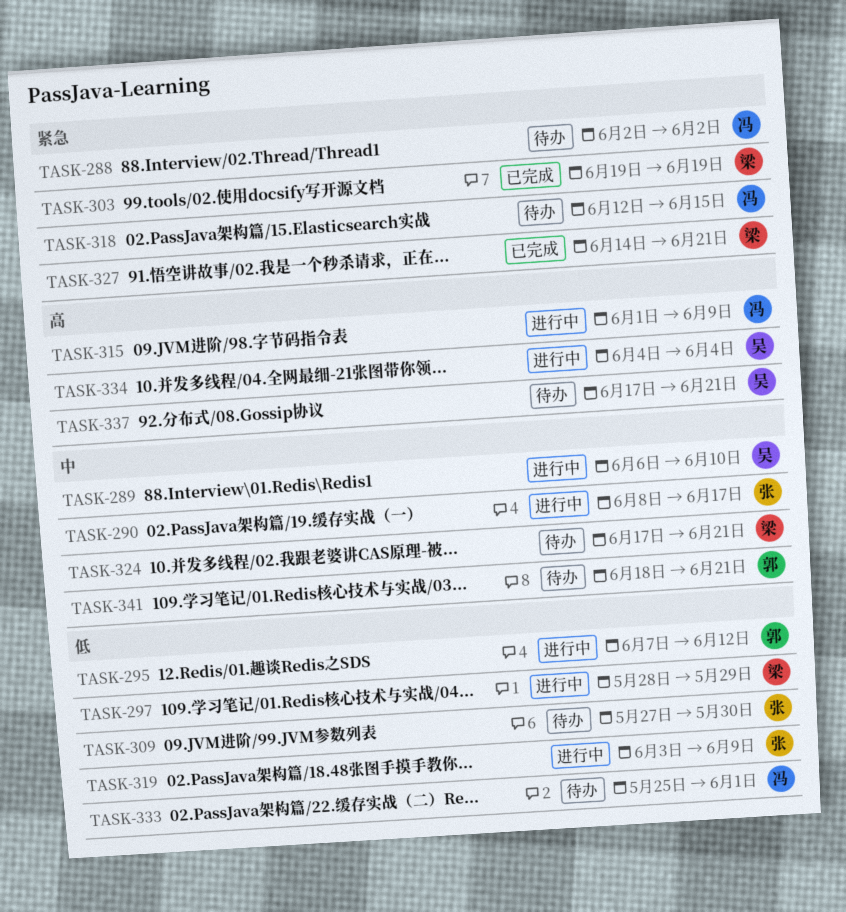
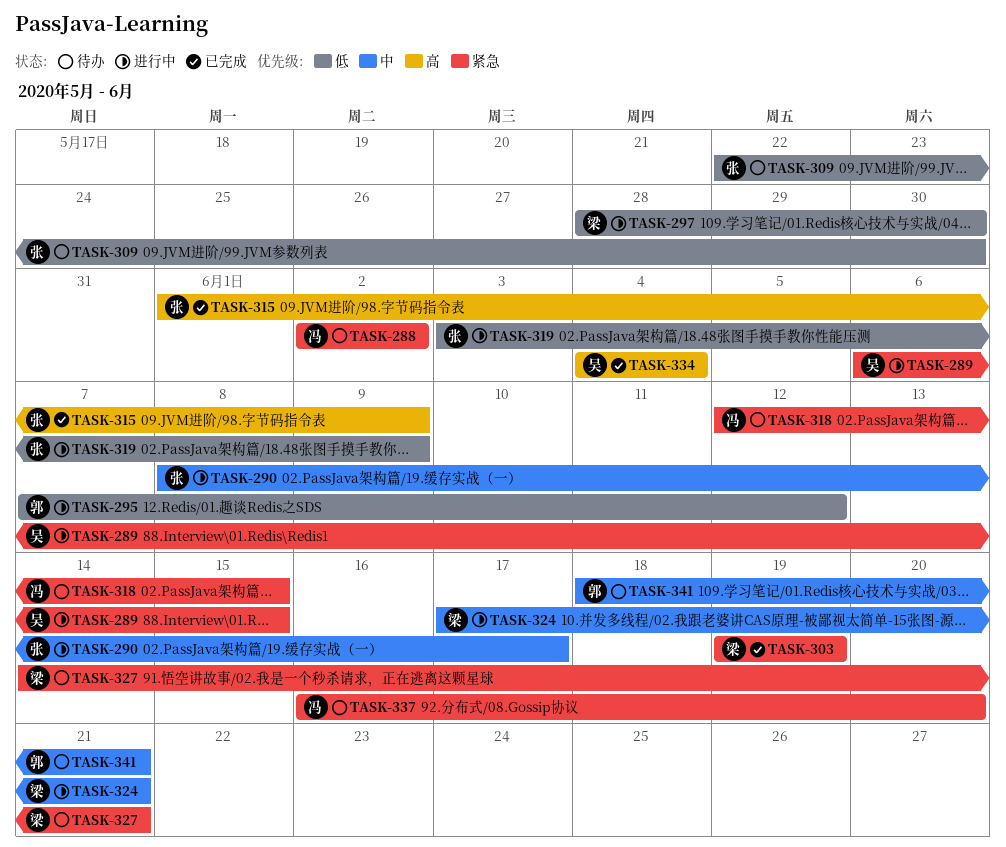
TASK-289, priority: 中 -> 紧急
TASK-289, due: Jun 10 -> Jun 15
TASK-297, due: May 29 -> May 30
TASK-309, start: May 27 -> May 22
TASK-315, status: 进行中 -> 已完成
TASK-315, owner: 冯 -> 张
TASK-324, status: 待办 -> 进行中
TASK-327, status: 已完成 -> 待办
TASK-333: present -> none
TASK-334, status: 进行中 -> 已完成
TASK-337, owner: 吴 -> 冯
TASK-337, priority: 高 -> 紧急
TASK-337, start: Jun 17 -> Jun 16
TASK-337, due: Jun 21 -> Jun 20

